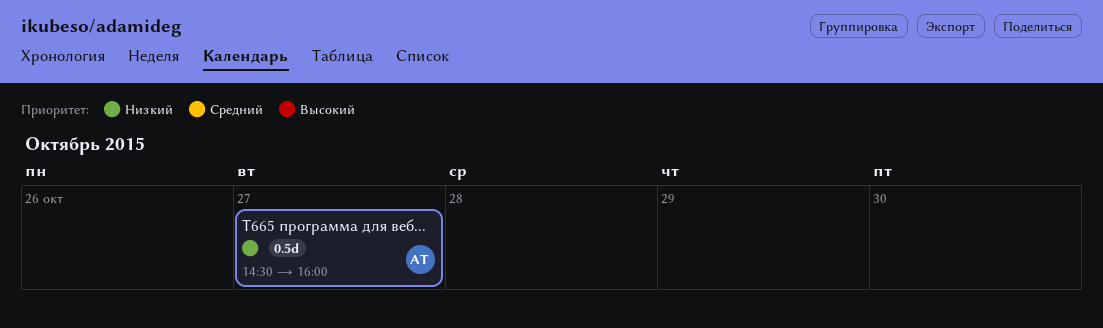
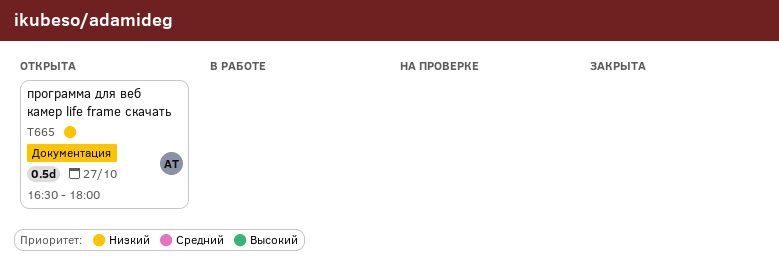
T665, begins: 14:30 -> 16:30
T665, ends: 16:00 -> 18:00

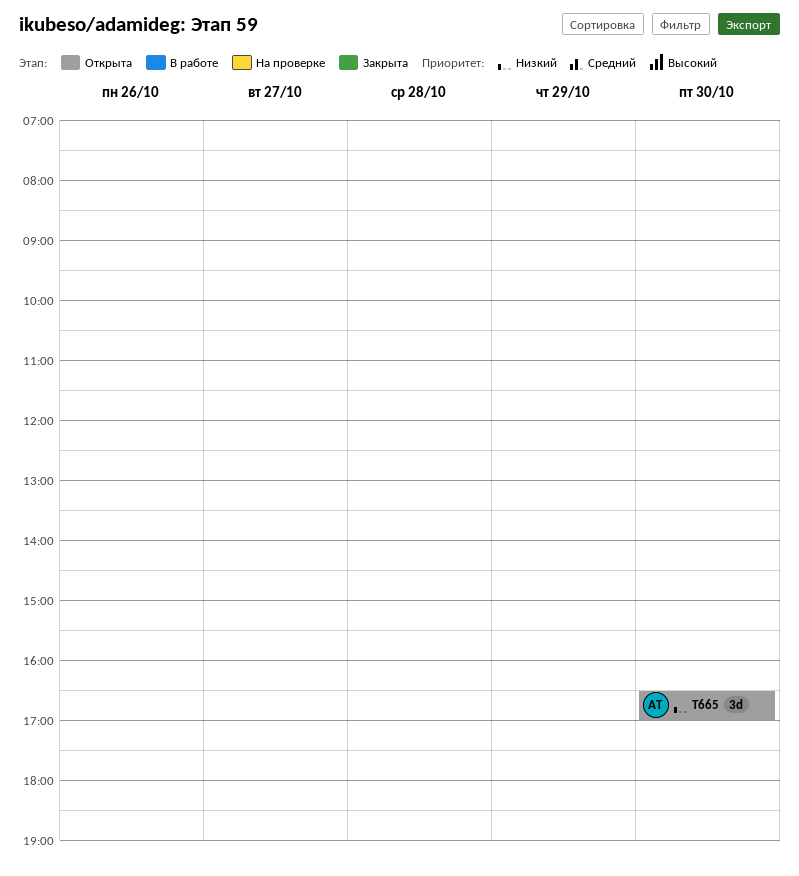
T665, estimate: 0.5d -> 3d
T665, day: Oct 27 -> Oct 30
T665, ends: 18:00 -> 17:00

